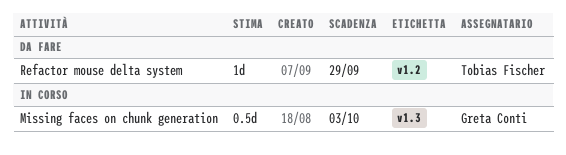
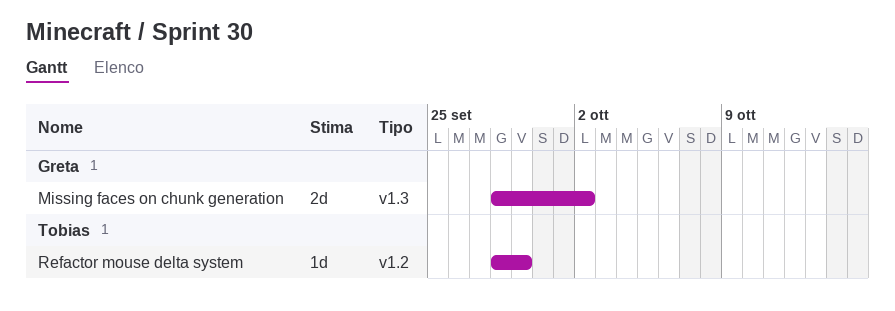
Missing faces on chunk generation, estimate: 0.5d -> 2d
Missing faces on chunk generation, due: Oct 3 -> Oct 2

